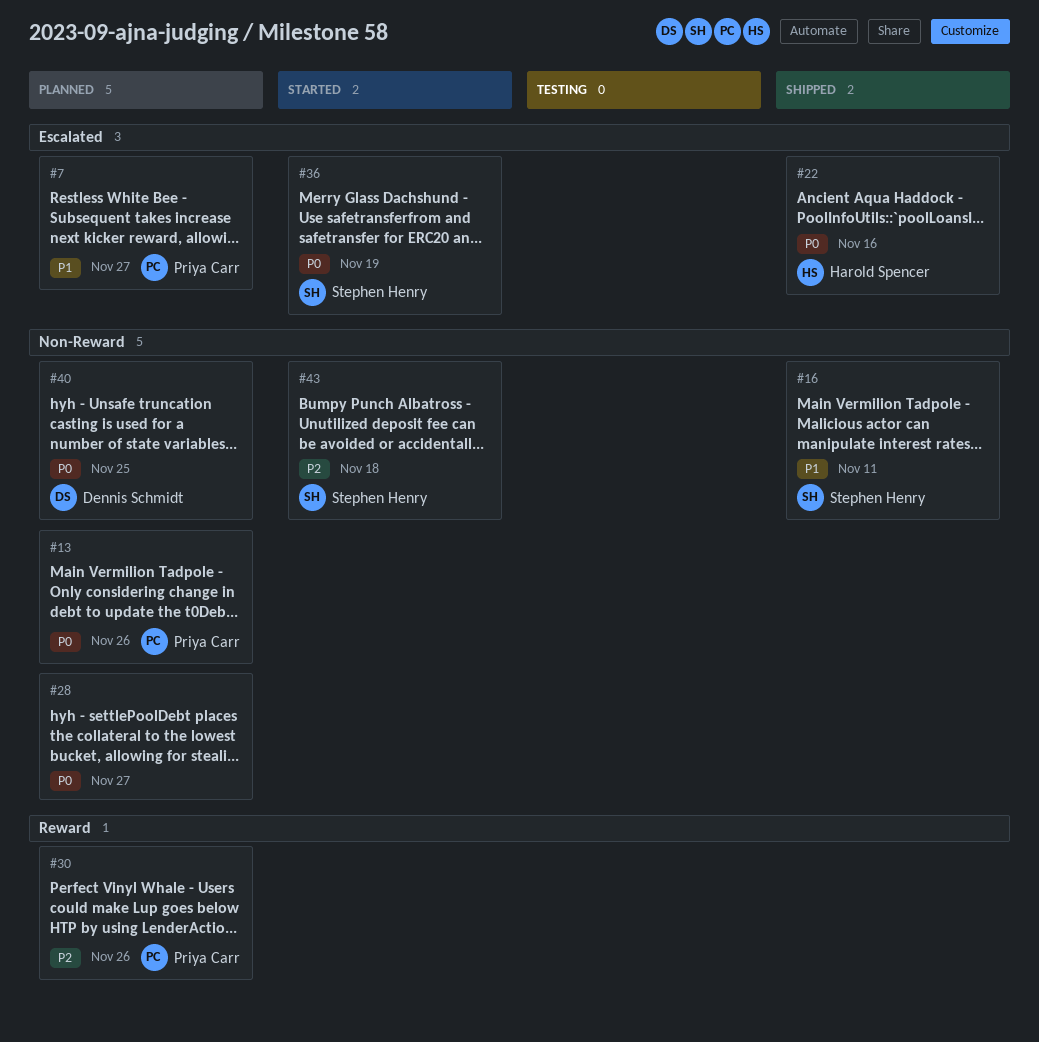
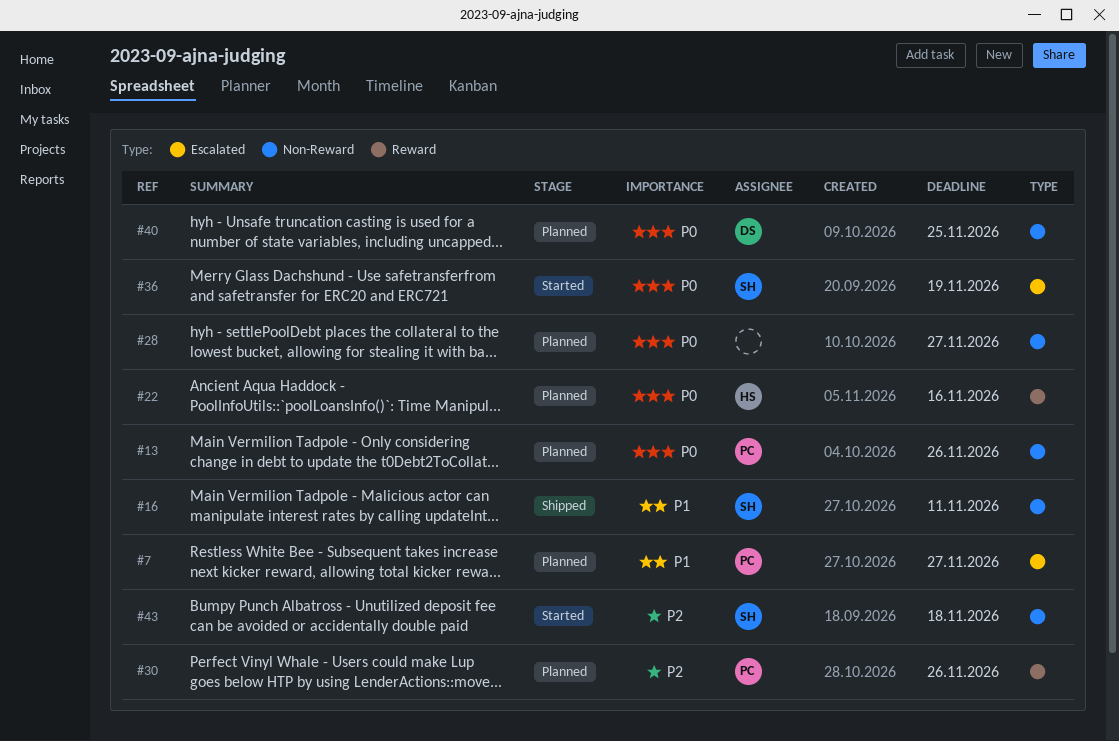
#22, status: Shipped -> Planned
#22, label: Escalated -> Reward

